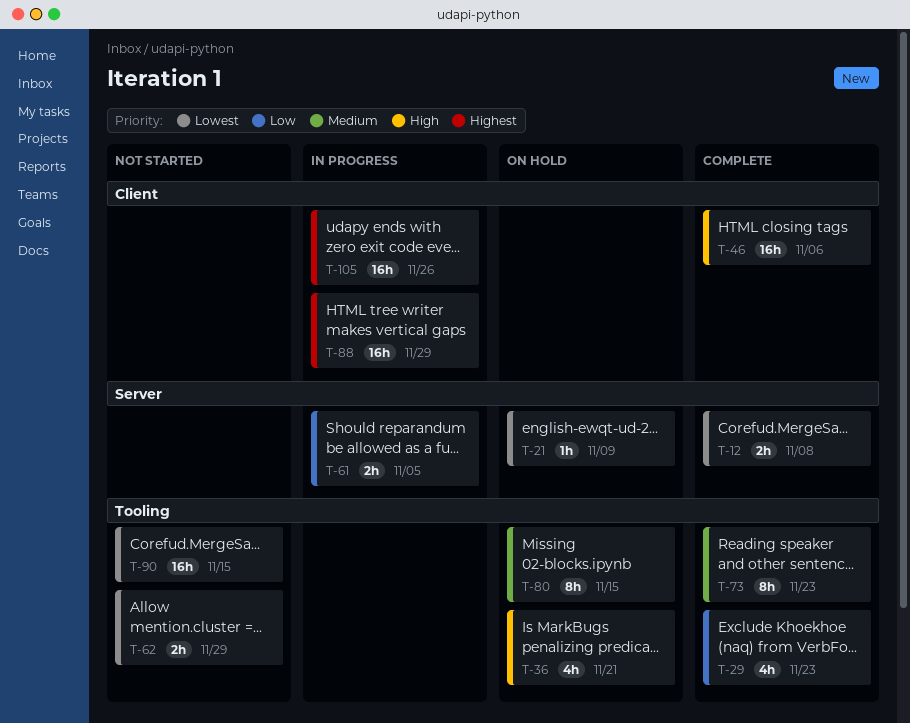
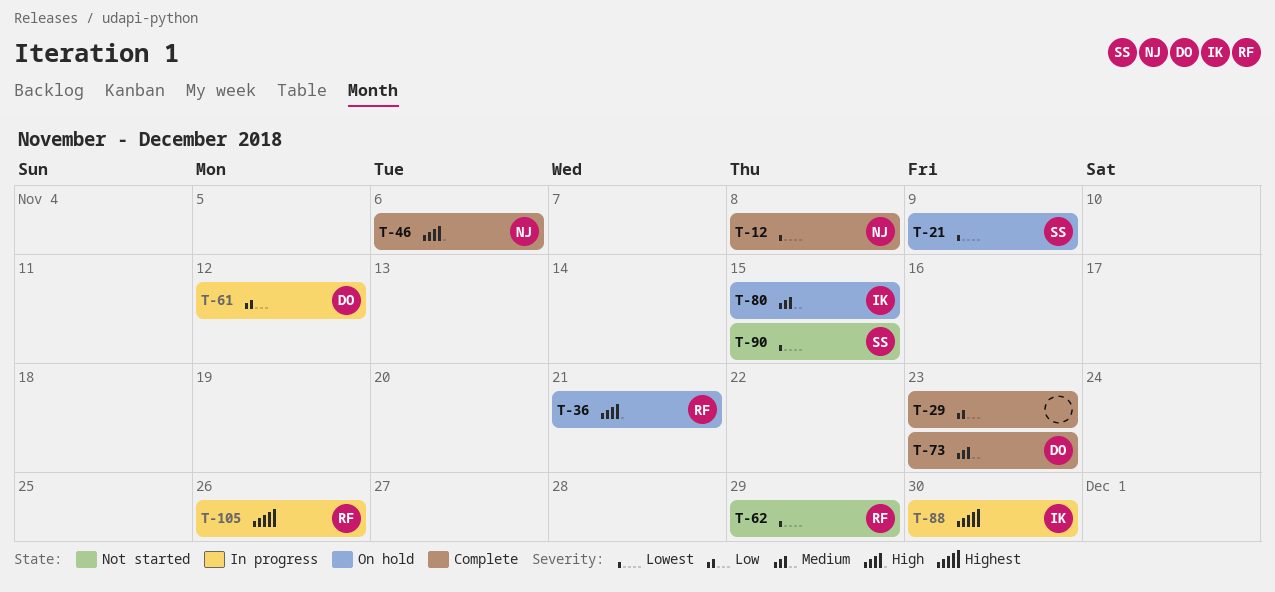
T-61, due: Nov 5 -> Nov 12
T-88, due: Nov 29 -> Nov 30

